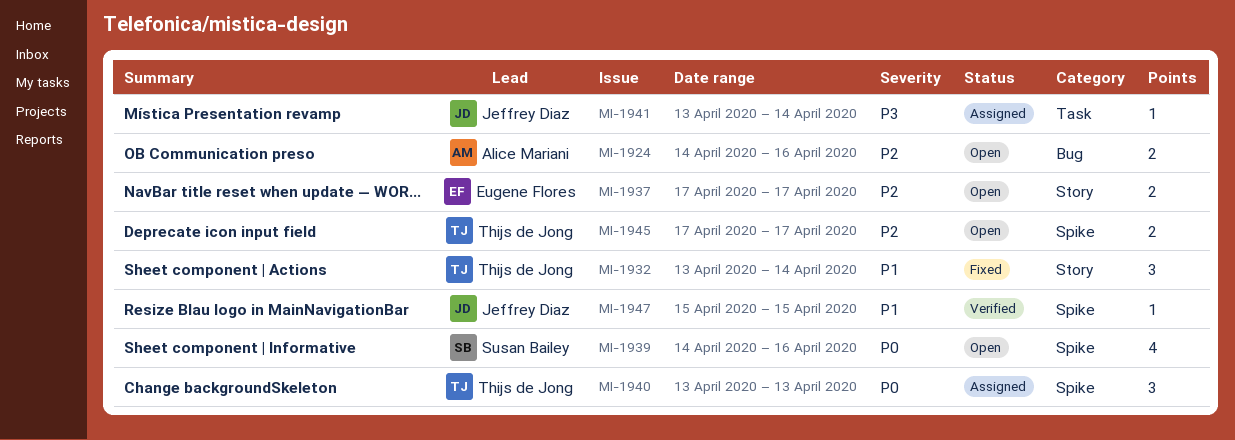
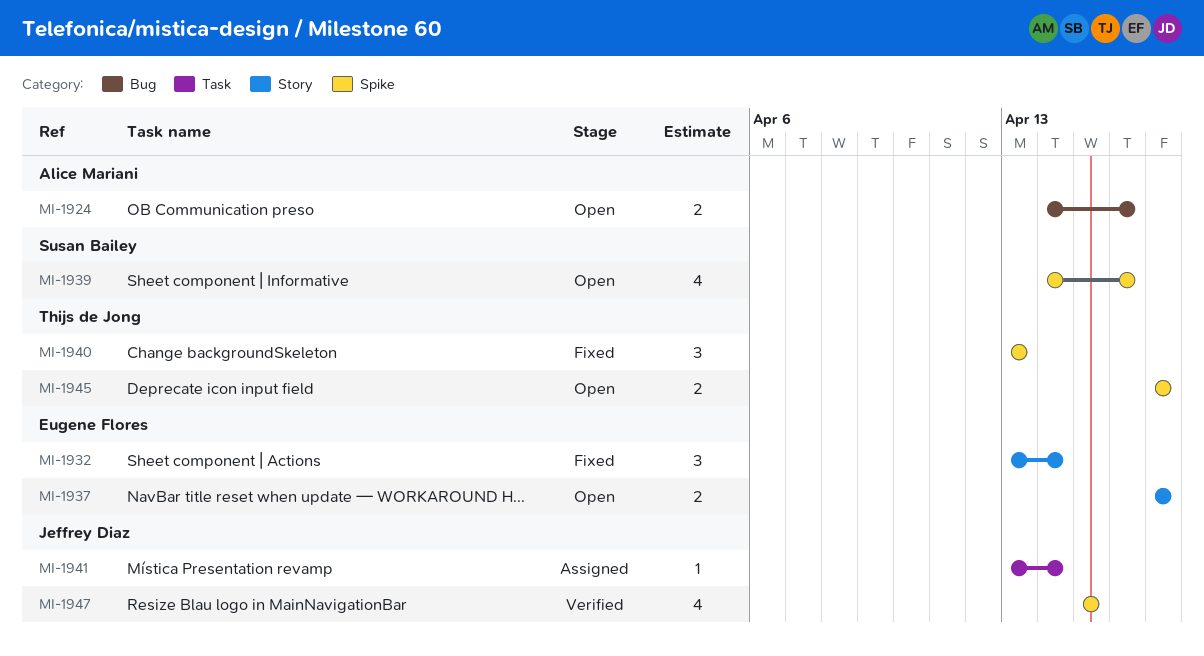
MI-1932, owner: Thijs de Jong -> Eugene Flores
MI-1940, status: Assigned -> Fixed
MI-1947, estimate: 1 -> 4

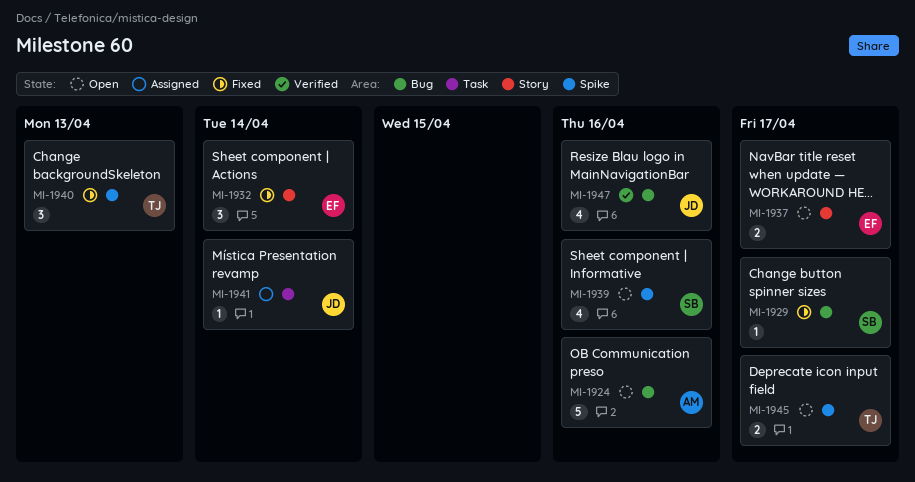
MI-1924, estimate: 2 -> 5
MI-1929: none -> present
MI-1947, label: Spike -> Bug
MI-1947, due: Apr 15 -> Apr 16

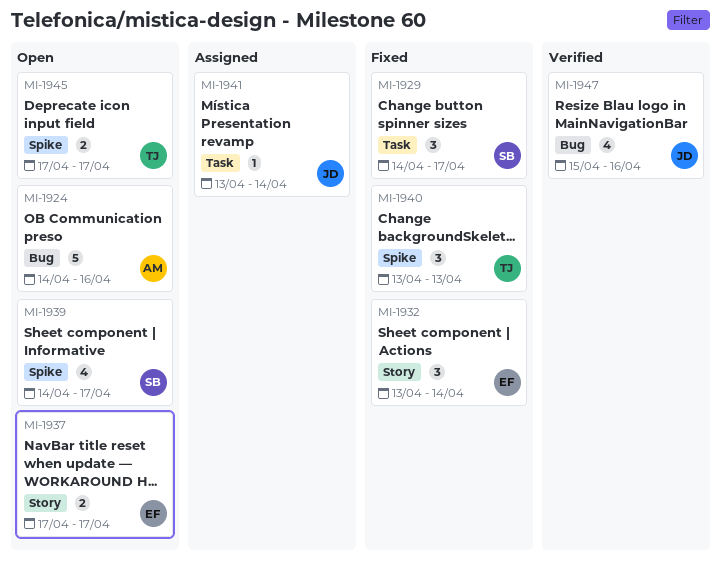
MI-1929, label: Bug -> Task
MI-1929, estimate: 1 -> 3
MI-1939, due: Apr 16 -> Apr 17

